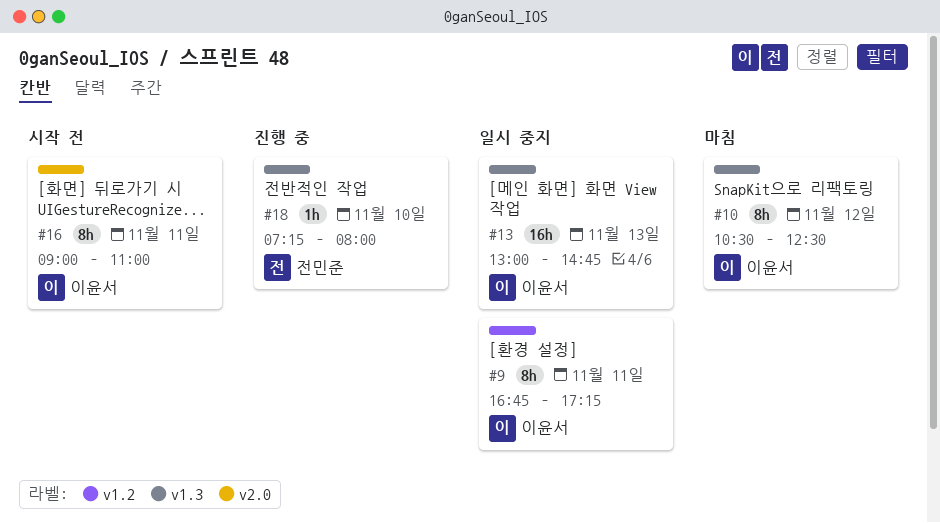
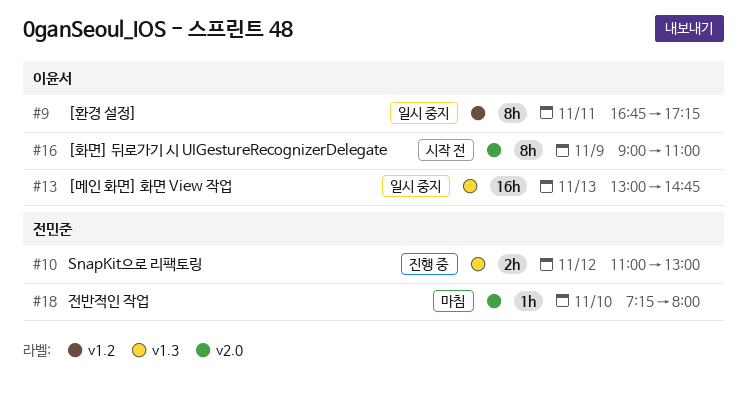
#10, status: 마침 -> 진행 중
#10, owner: 이윤서 -> 전민준
#10, estimate: 8h -> 2h
#10, begins: 10:30 -> 11:00
#10, ends: 12:30 -> 13:00
#16, day: Nov 11 -> Nov 9
#18, status: 진행 중 -> 마침
#18, label: v1.3 -> v2.0

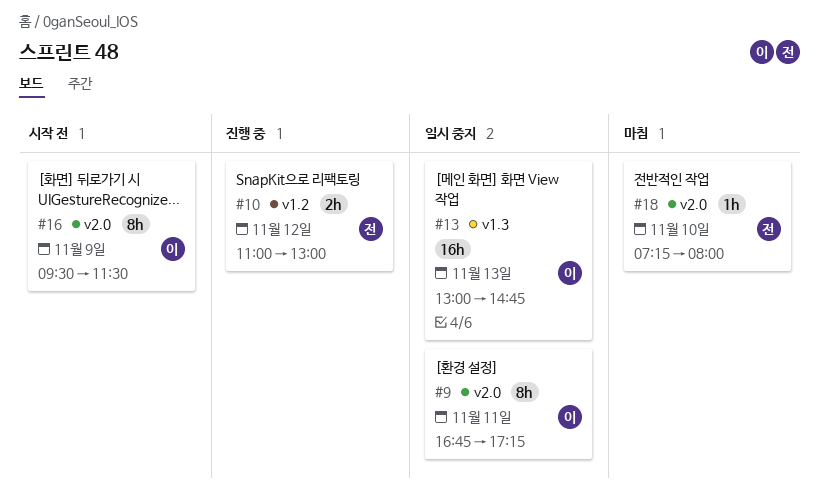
#9, label: v1.2 -> v2.0
#10, label: v1.3 -> v1.2
#16, begins: 09:00 -> 09:30
#16, ends: 11:00 -> 11:30

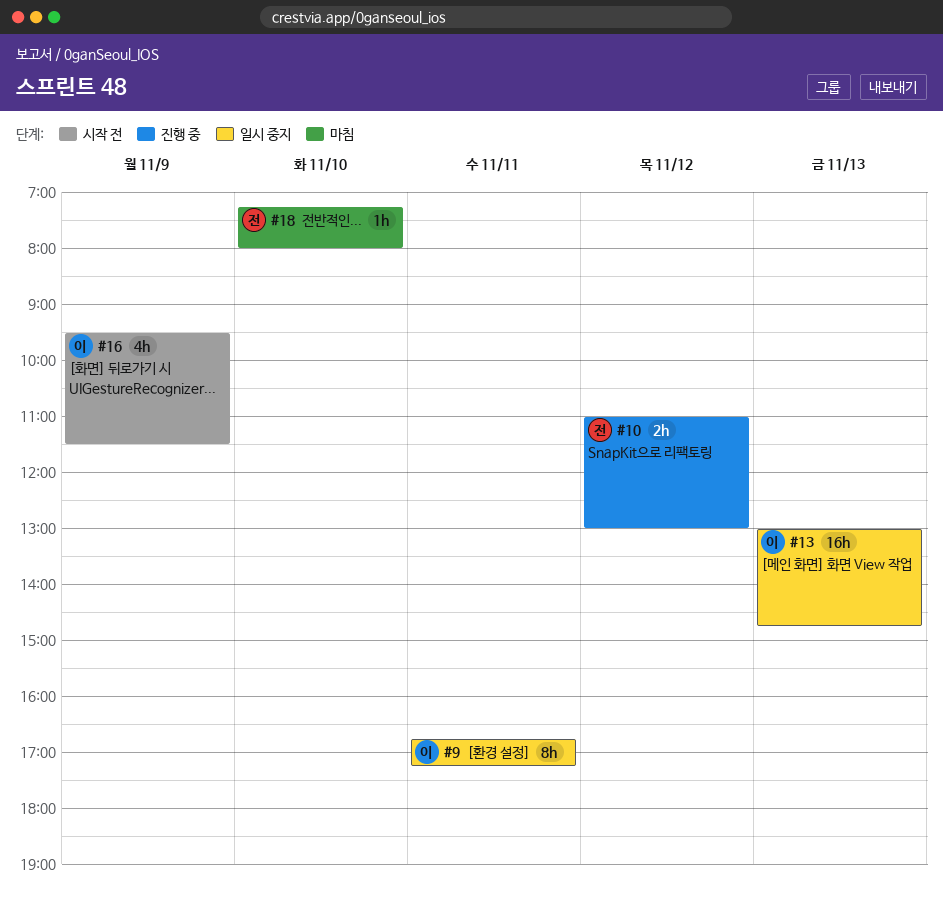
#16, estimate: 8h -> 4h

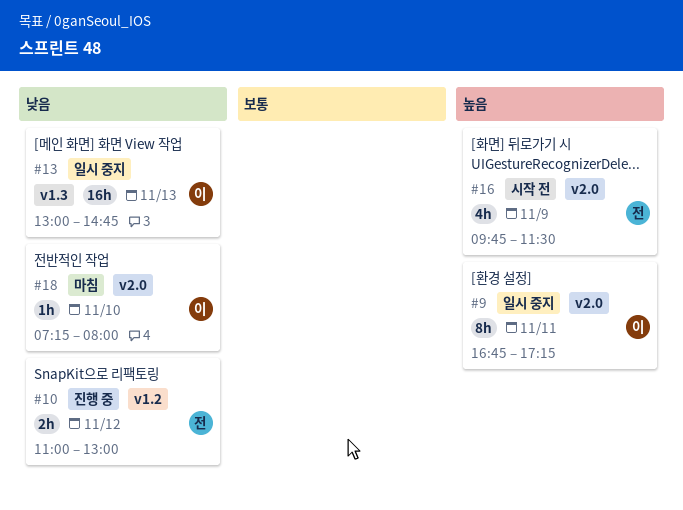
#16, owner: 이 -> 전
#16, begins: 09:30 -> 09:45
#18, owner: 전 -> 이

